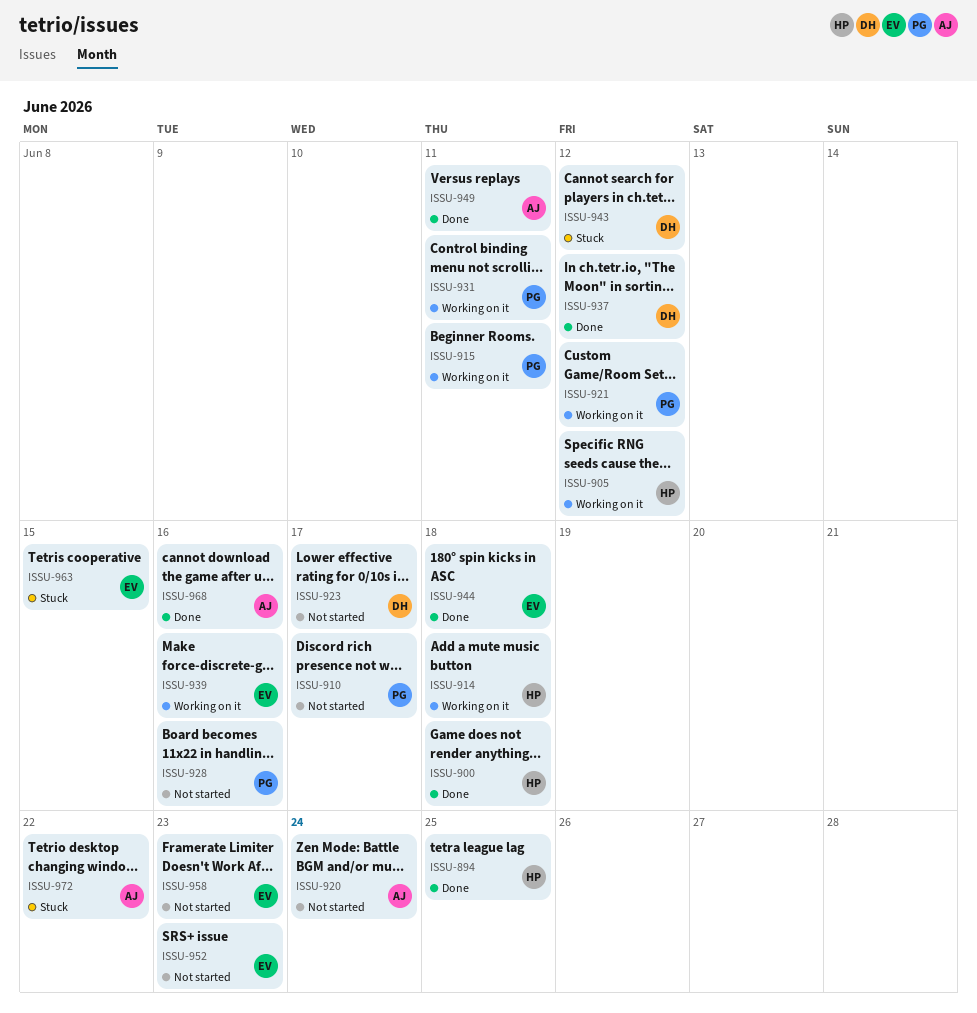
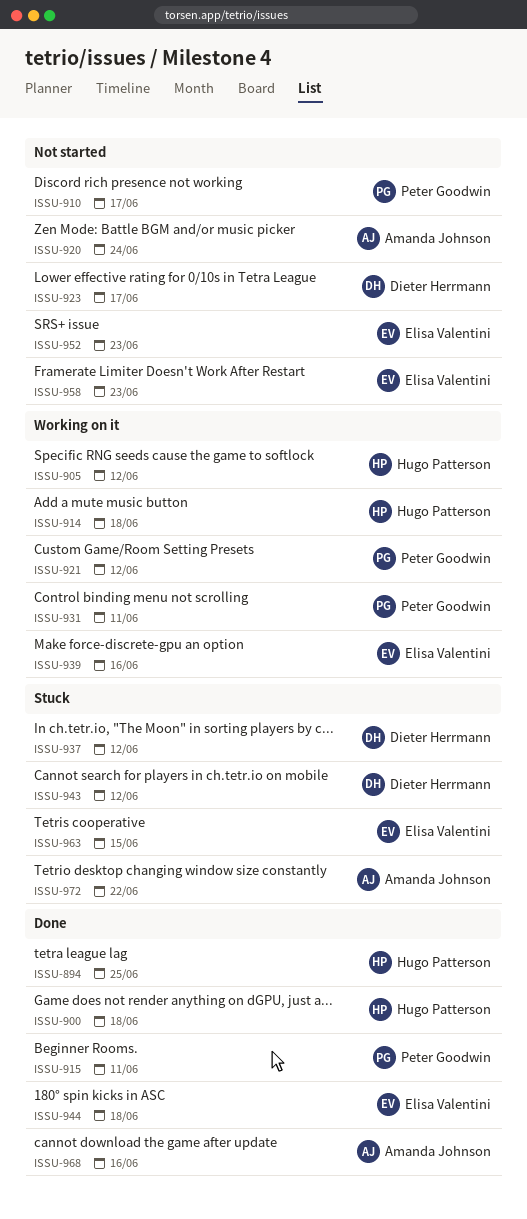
ISSU-915, status: Working on it -> Done
ISSU-928: present -> none
ISSU-937, status: Done -> Stuck
ISSU-949: present -> none

